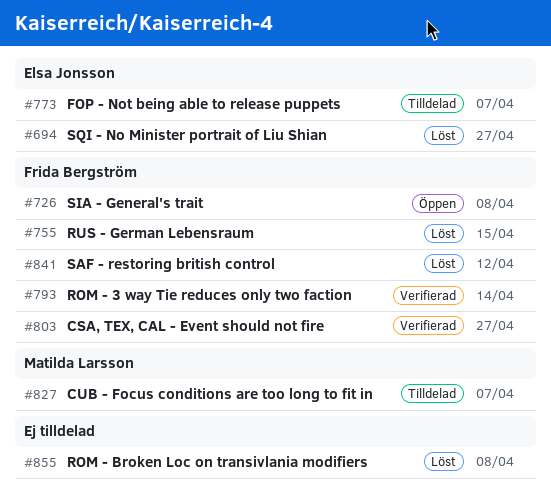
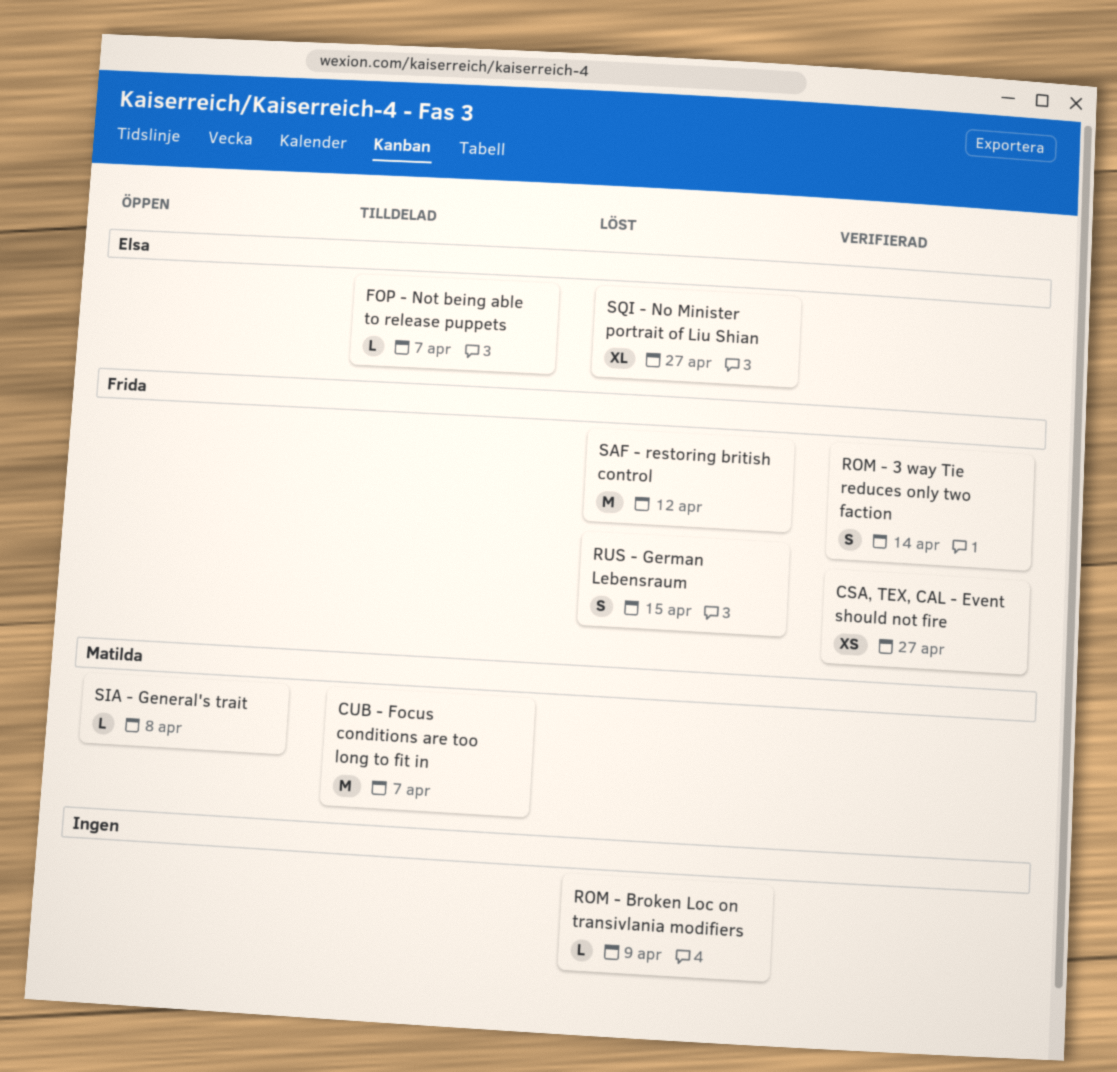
ROM - Broken Loc on transivlania modifiers, due: Apr 8 -> Apr 9
SIA - General's trait, owner: Frida Bergström -> Matilda Larsson

